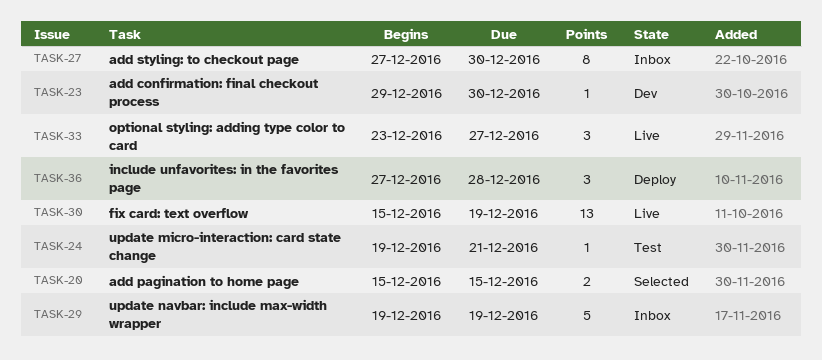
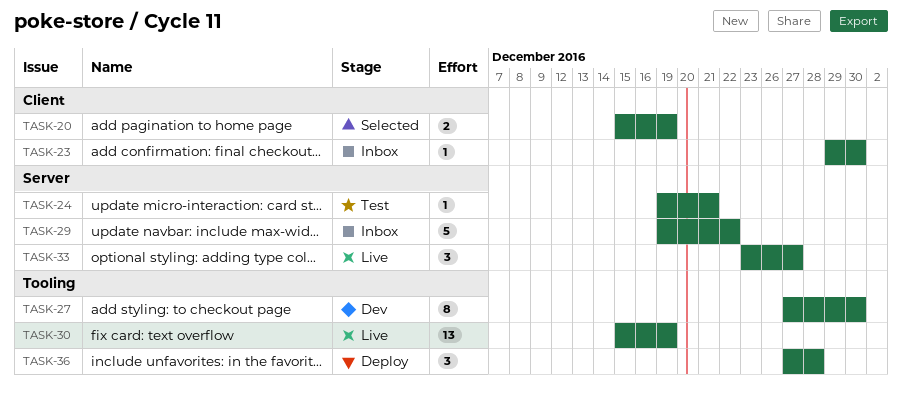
TASK-20, due: Dec 15 -> Dec 19
TASK-23, status: Dev -> Inbox
TASK-27, status: Inbox -> Dev
TASK-29, due: Dec 19 -> Dec 22

